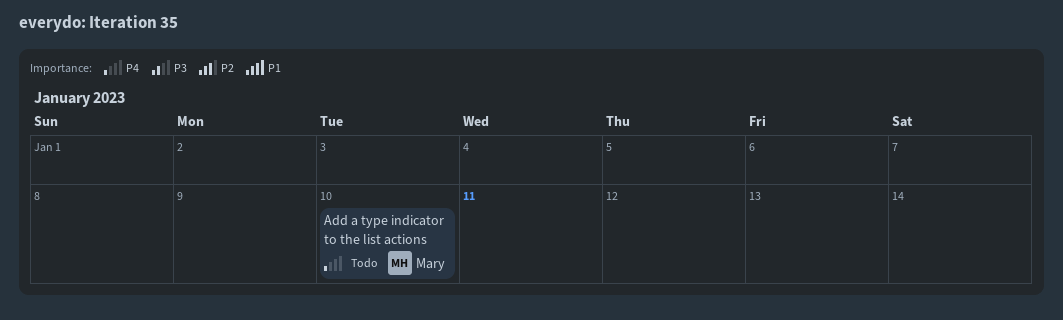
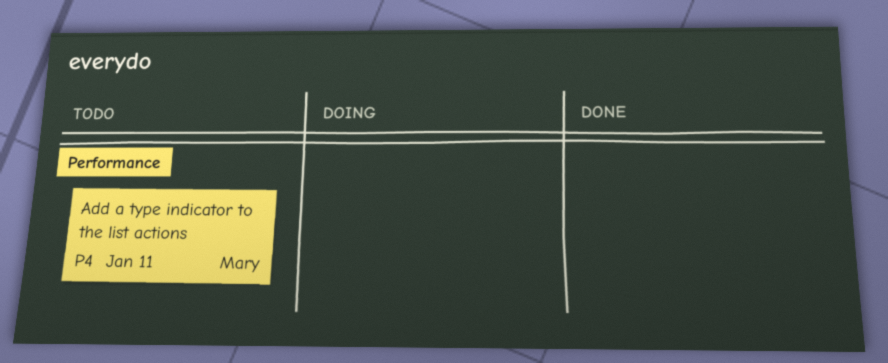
Add a type indicator to the list actions, due: Jan 10 -> Jan 11

